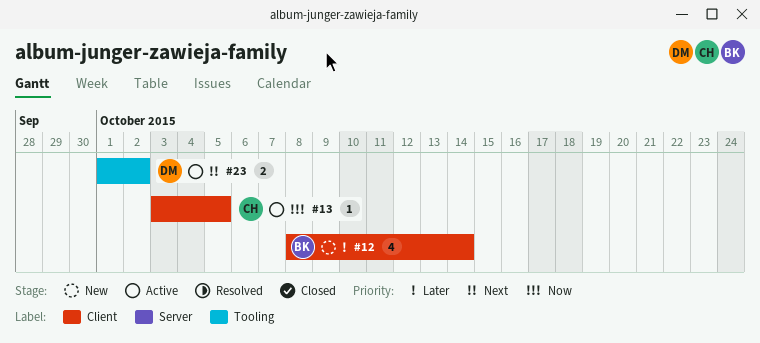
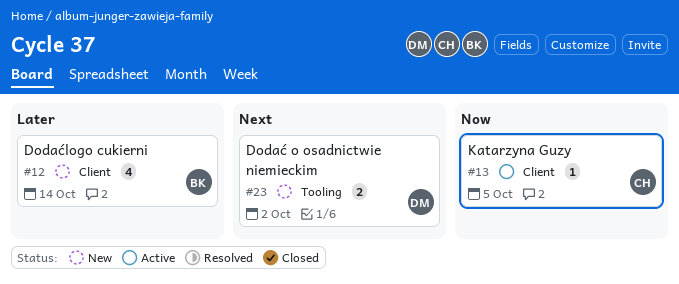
#23, status: Active -> New

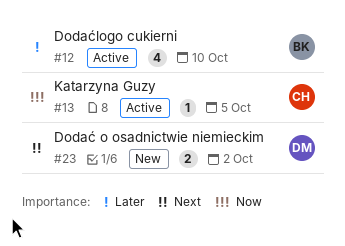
#12, status: New -> Active
#12, due: Oct 14 -> Oct 10

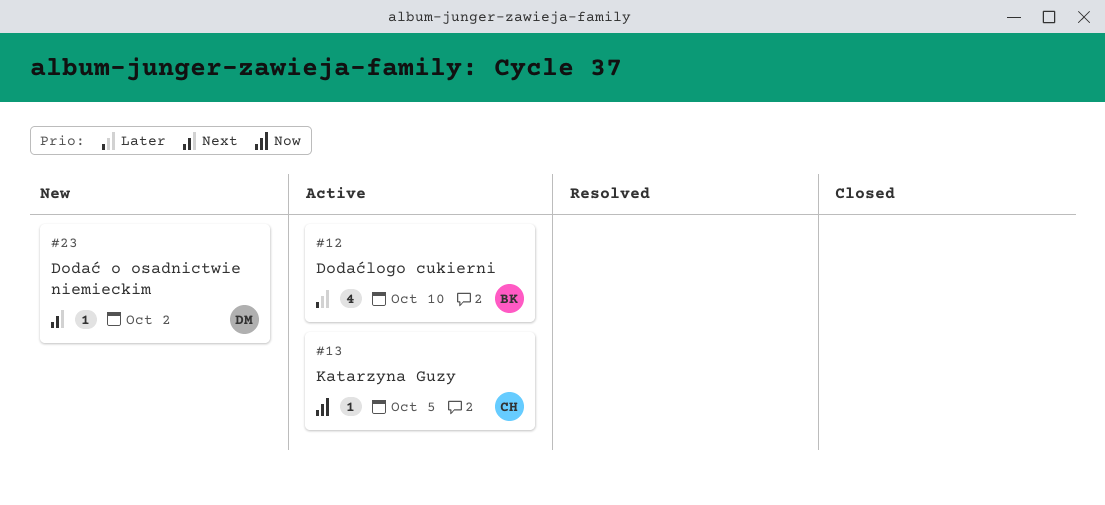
#23, estimate: 2 -> 1

